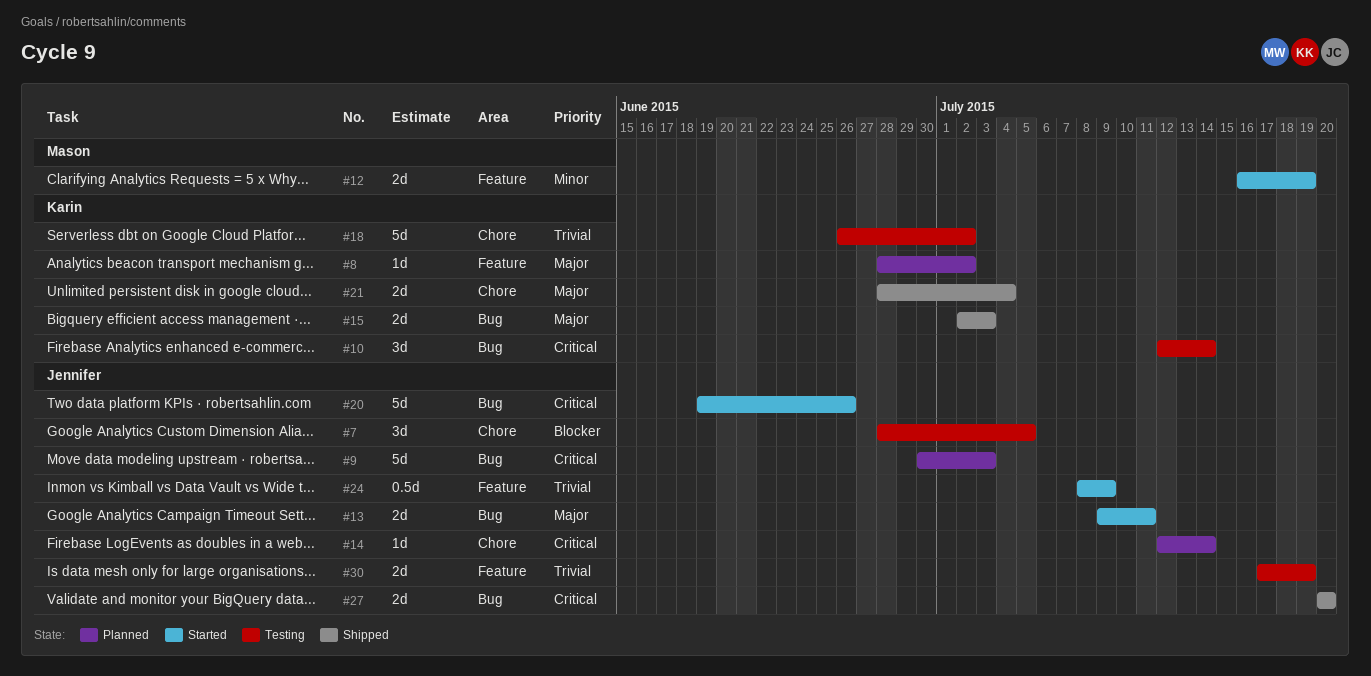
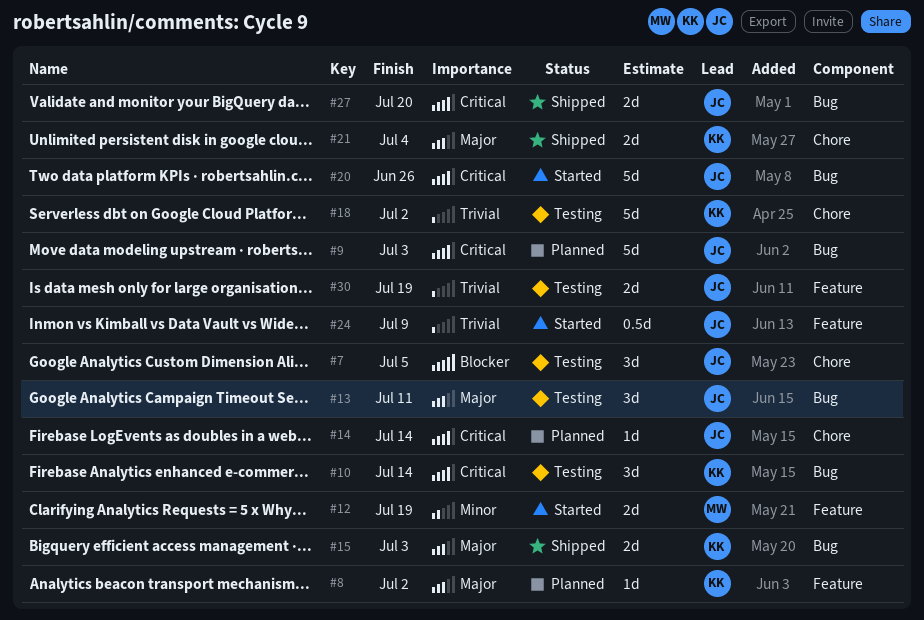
#13, status: Started -> Testing
#13, estimate: 2d -> 3d

